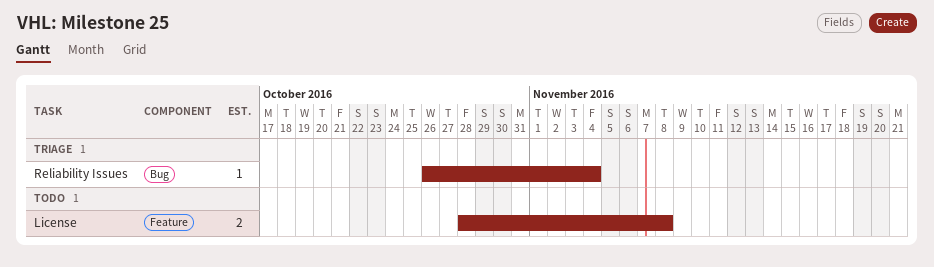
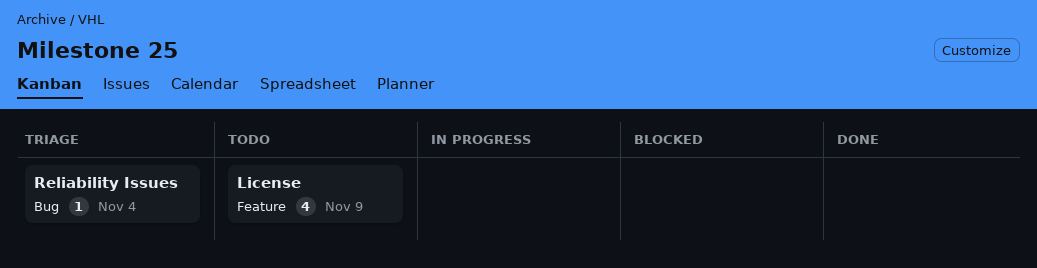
License, estimate: 2 -> 4
License, due: Nov 8 -> Nov 9

